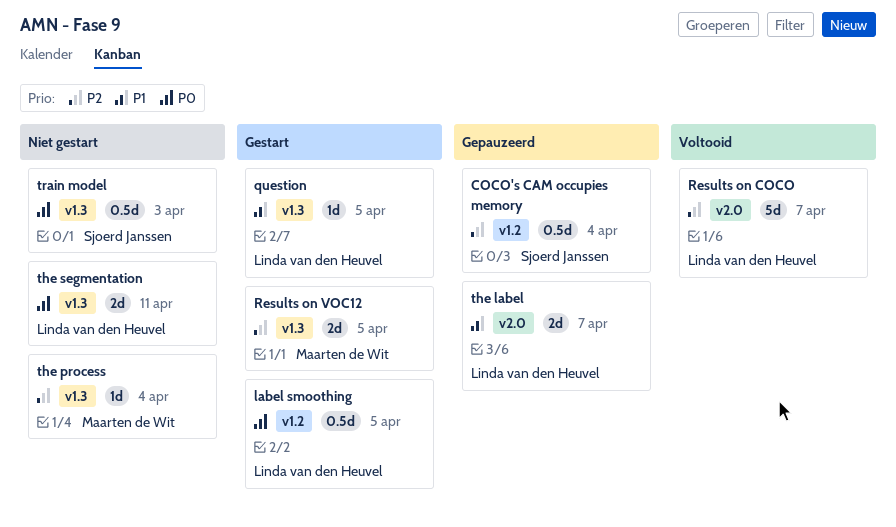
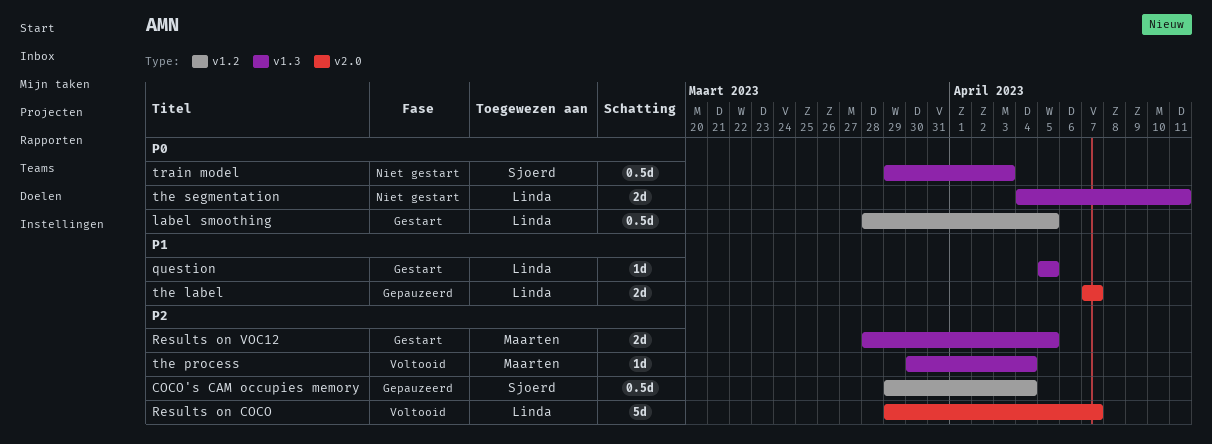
the process, status: Niet gestart -> Voltooid

